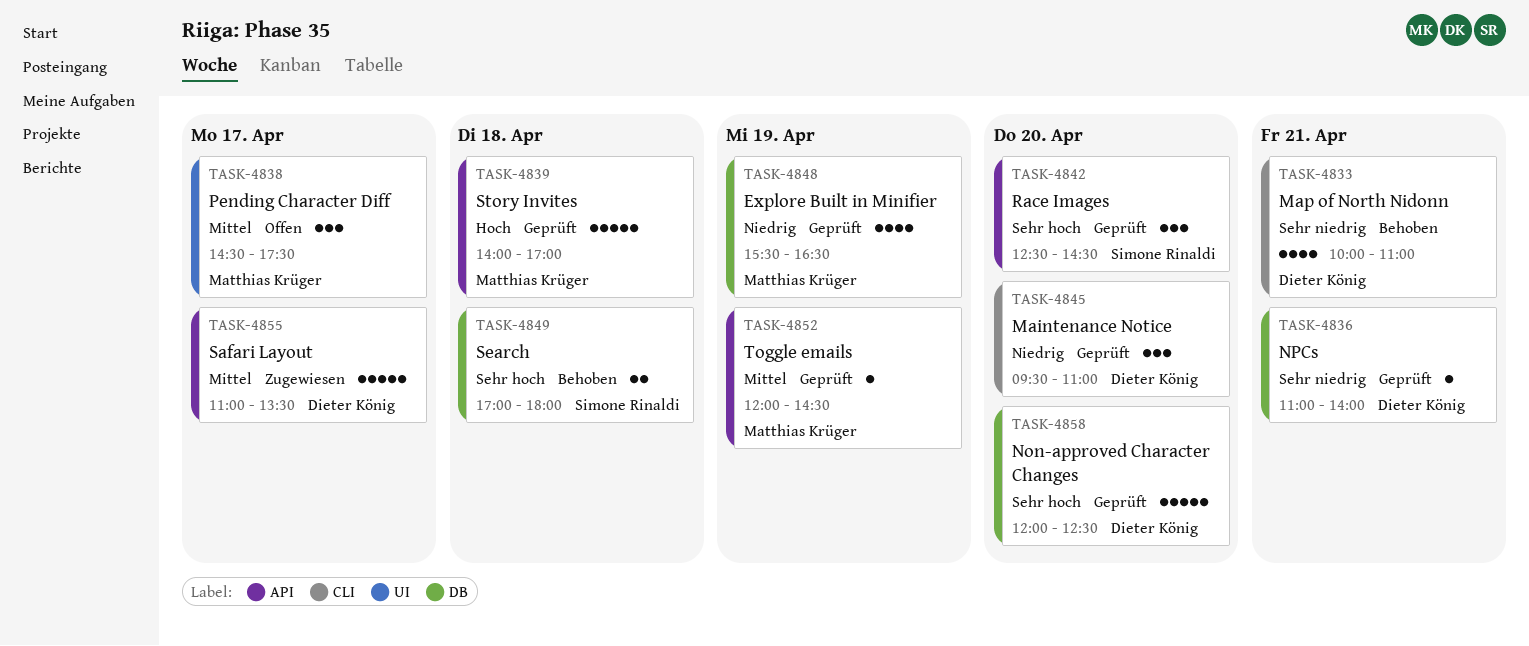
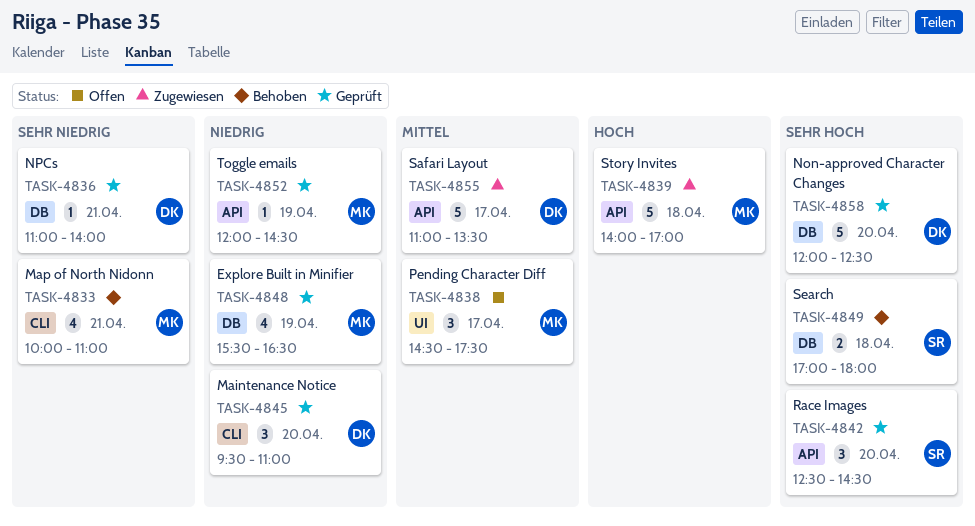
TASK-4833, owner: Dieter König -> Matthias Krüger
TASK-4839, status: Geprüft -> Zugewiesen
TASK-4852, priority: Mittel -> Niedrig

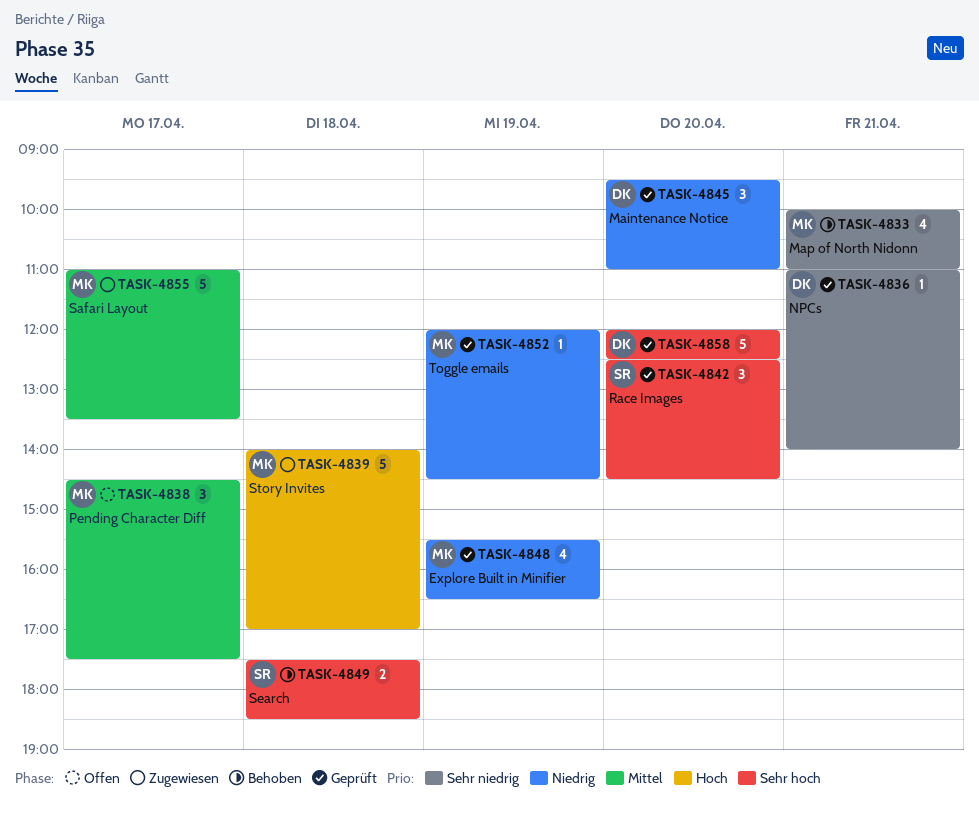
TASK-4849, begins: 17:00 -> 17:30
TASK-4849, ends: 18:00 -> 18:30
TASK-4855, owner: DK -> MK

